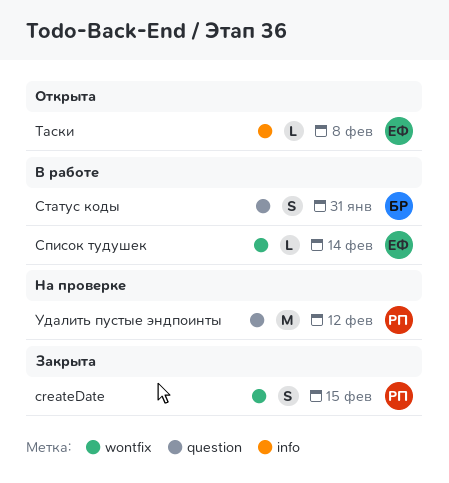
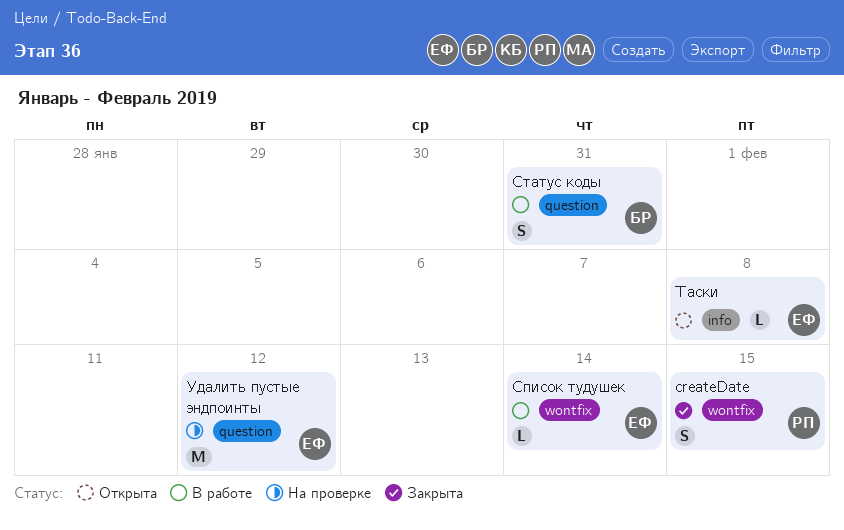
Удалить пустые эндпоинты, owner: РП -> ЕФ

